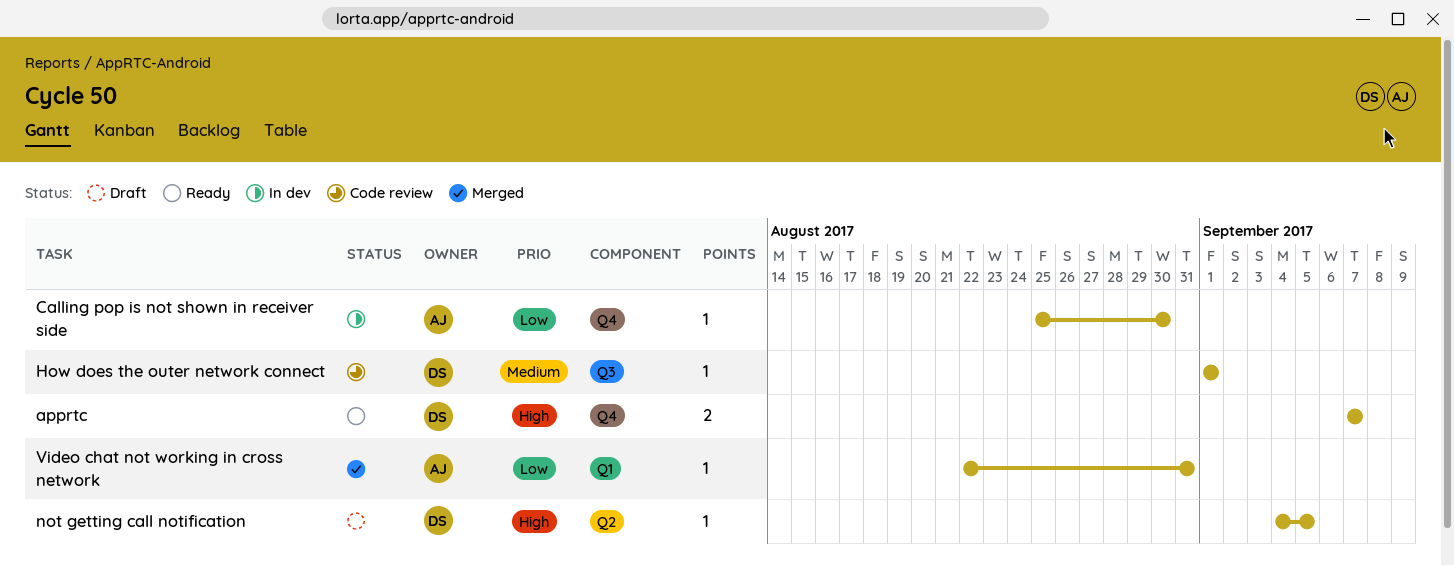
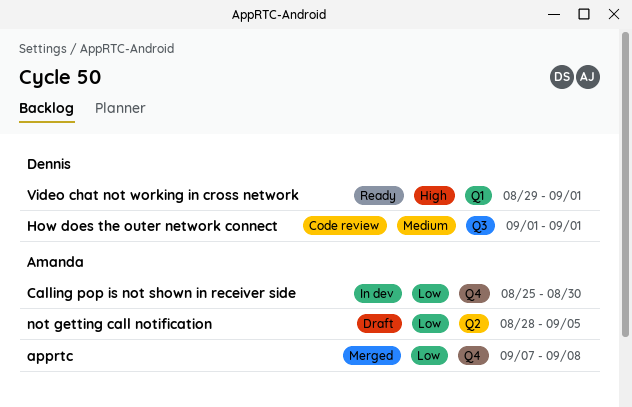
apprtc, status: Ready -> Merged
apprtc, owner: Dennis -> Amanda
apprtc, priority: High -> Low
apprtc, due: Sep 7 -> Sep 8
not getting call notification, owner: Dennis -> Amanda
not getting call notification, priority: High -> Low
not getting call notification, start: Sep 4 -> Aug 28
Video chat not working in cross network, status: Merged -> Ready
Video chat not working in cross network, owner: Amanda -> Dennis
Video chat not working in cross network, priority: Low -> High
Video chat not working in cross network, start: Aug 22 -> Aug 29
Video chat not working in cross network, due: Aug 31 -> Sep 1

